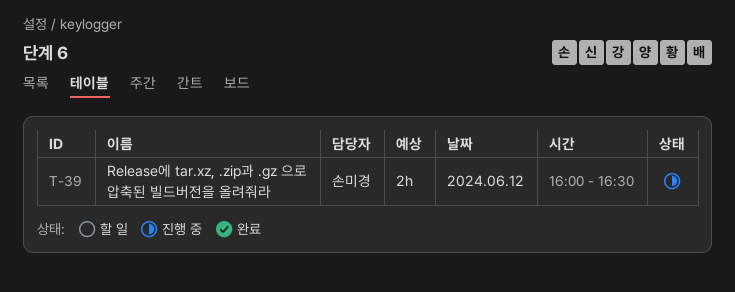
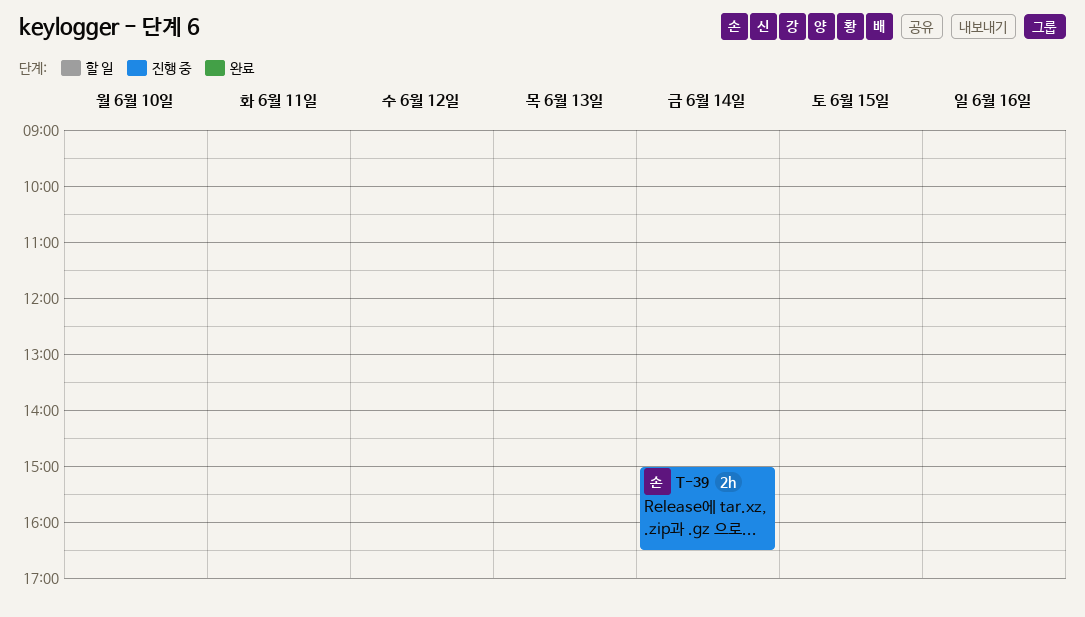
T-39, day: Jun 12 -> Jun 14
T-39, begins: 16:00 -> 15:00

